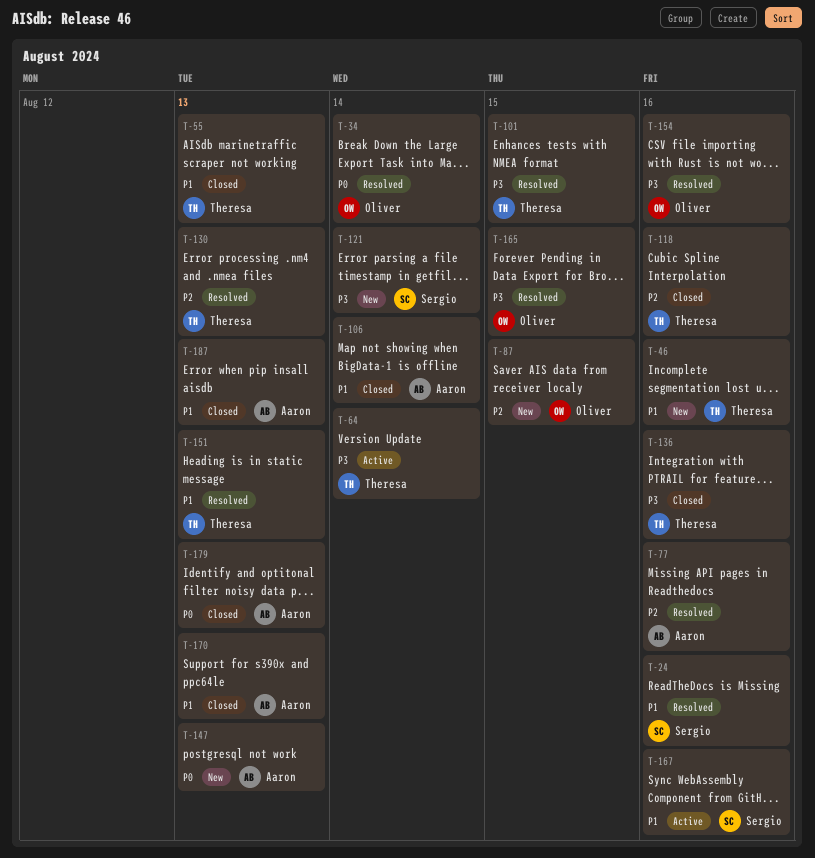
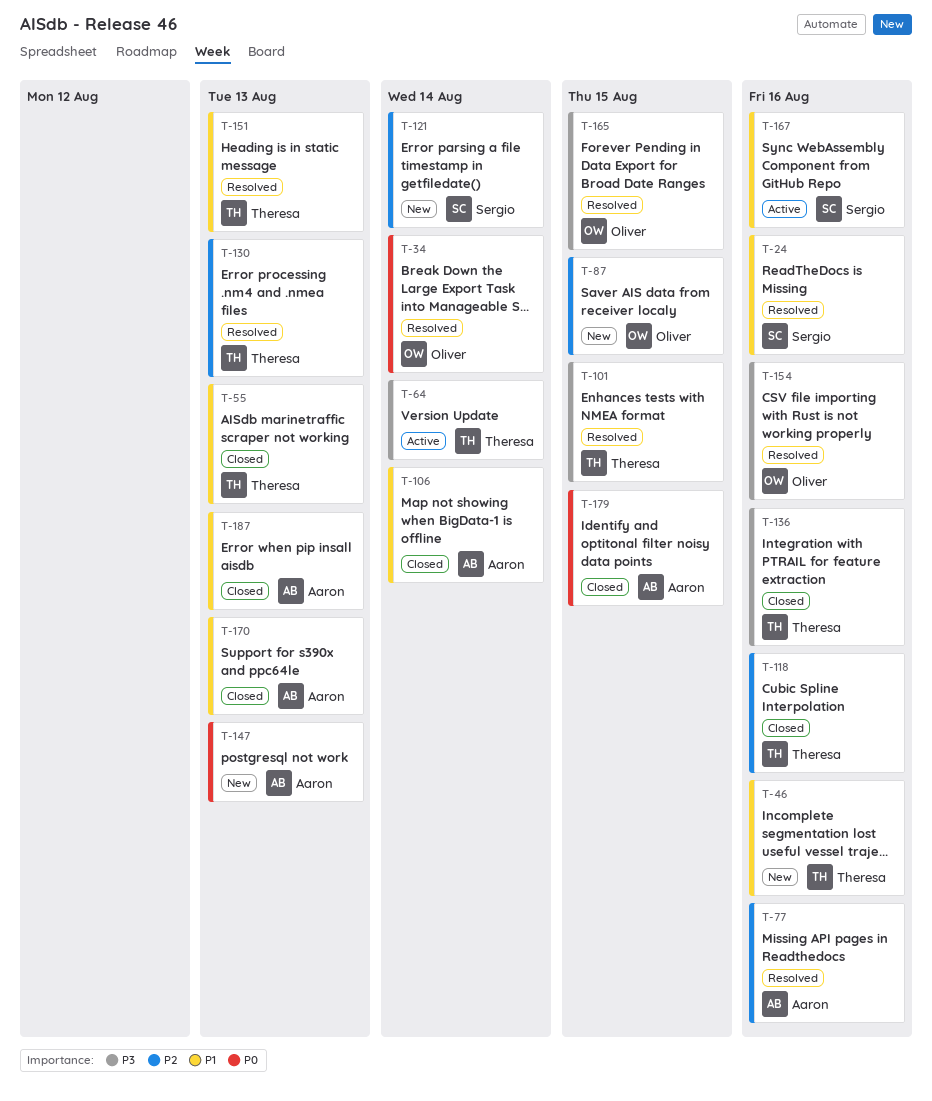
T-121, priority: P3 -> P2
T-179, due: Aug 13 -> Aug 15

